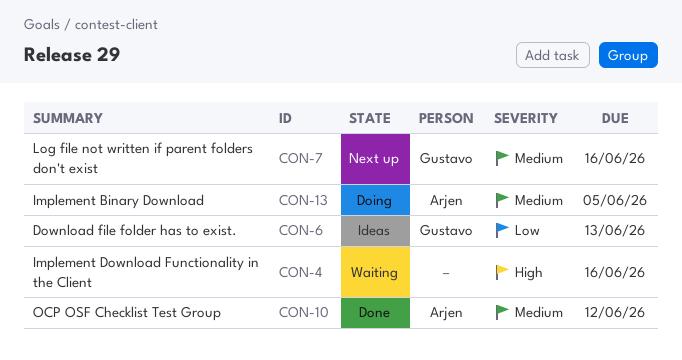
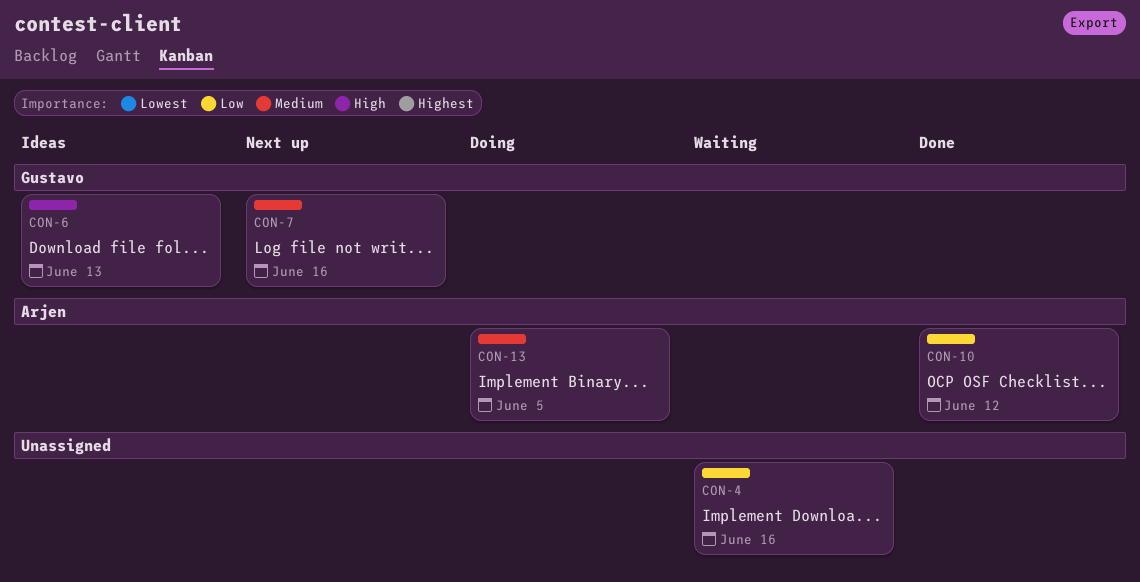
CON-4, priority: High -> Low
CON-6, priority: Low -> High
CON-10, priority: Medium -> Low

